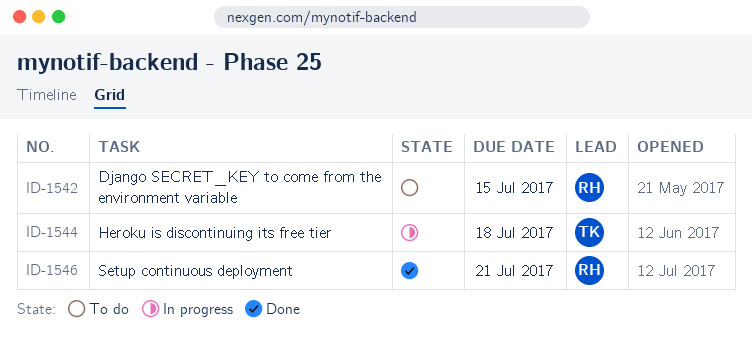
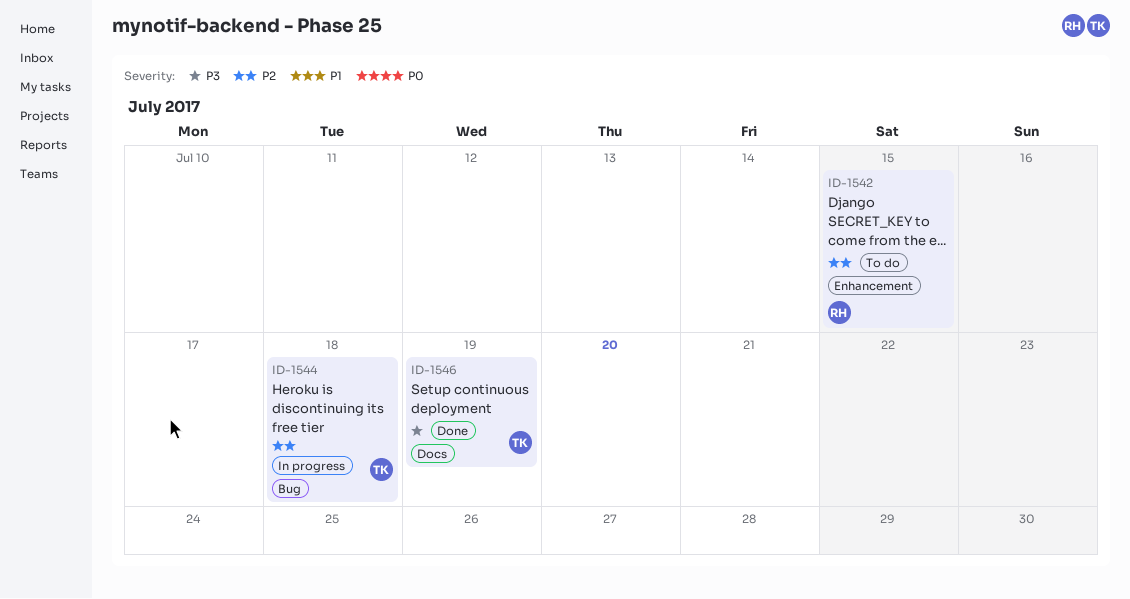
ID-1546, owner: RH -> TK
ID-1546, due: Jul 21 -> Jul 19

